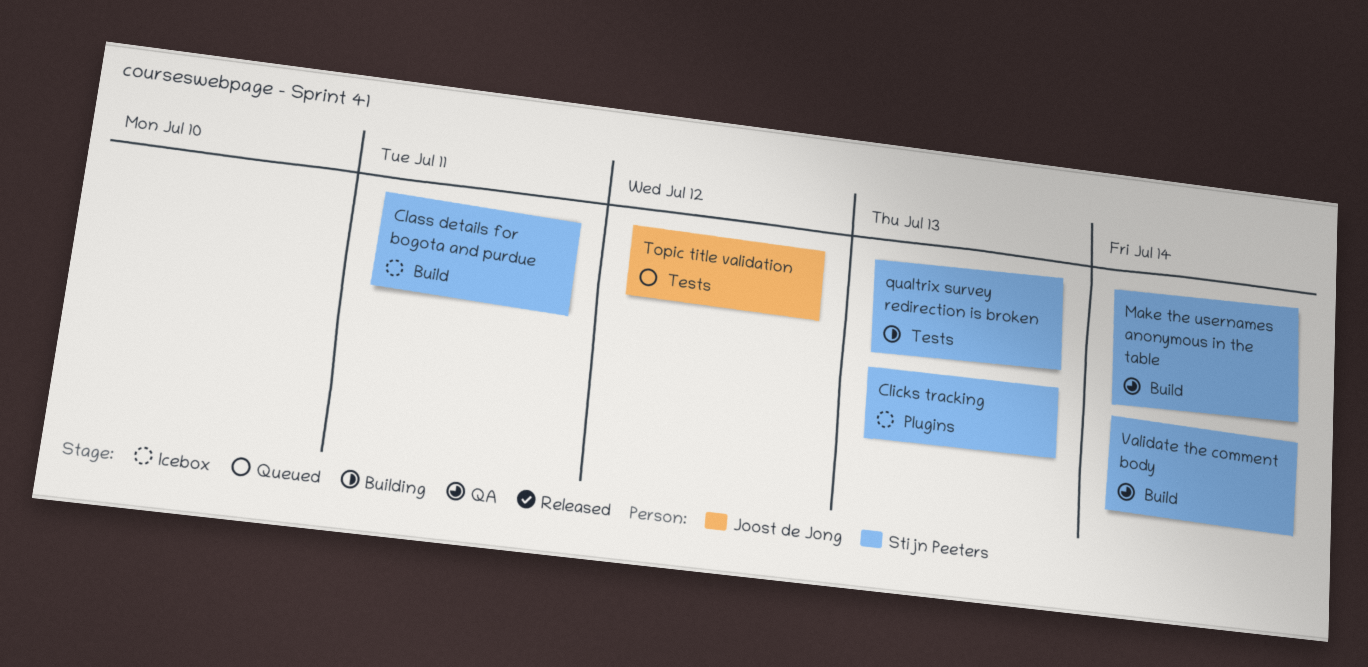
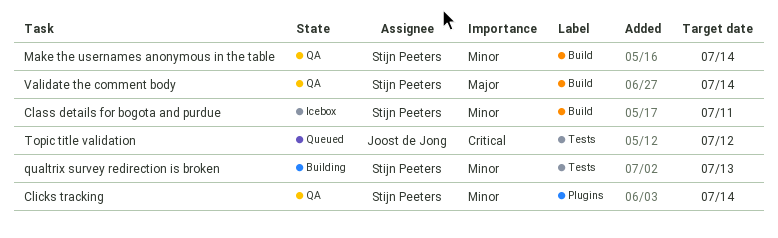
Clicks tracking, status: Icebox -> QA
Clicks tracking, due: Jul 13 -> Jul 14

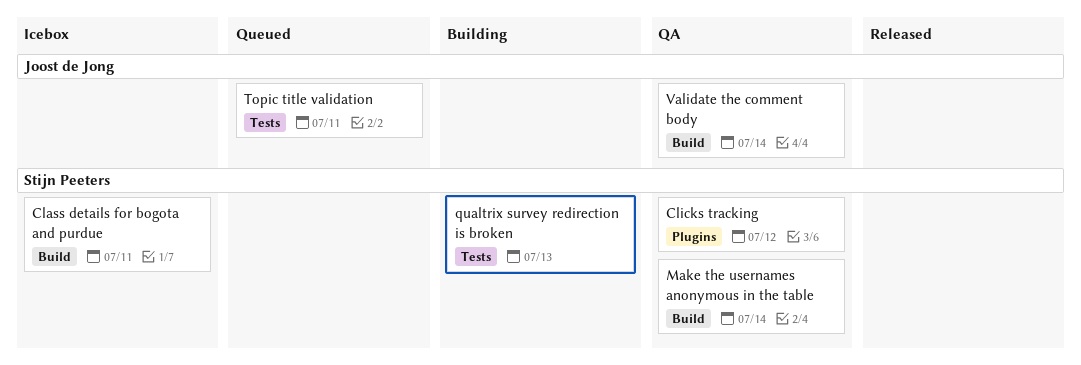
Clicks tracking, due: Jul 14 -> Jul 12
Topic title validation, due: Jul 12 -> Jul 11
Validate the comment body, owner: Stijn Peeters -> Joost de Jong

